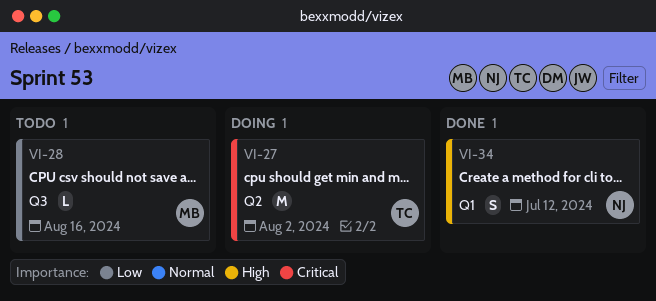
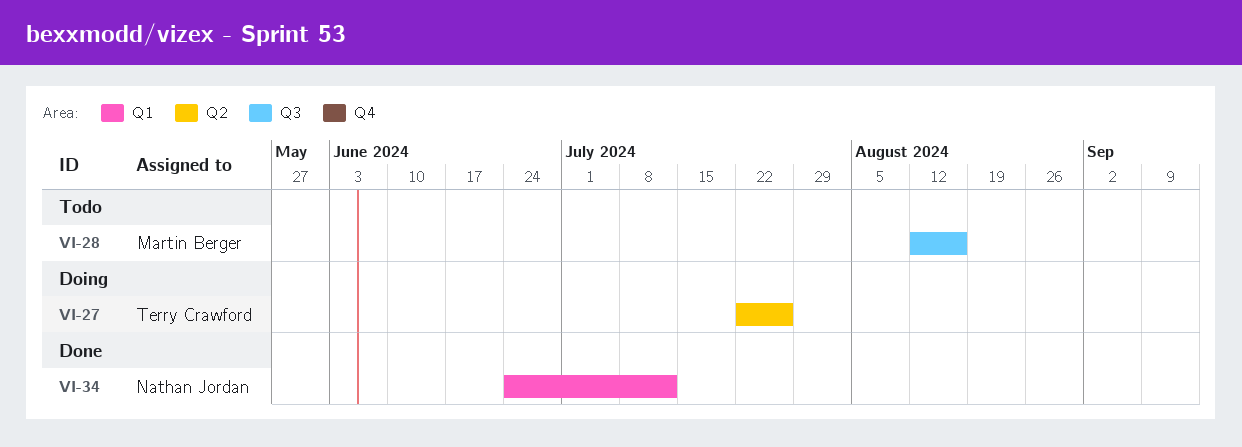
VI-27, due: Aug 2 -> Jul 26

